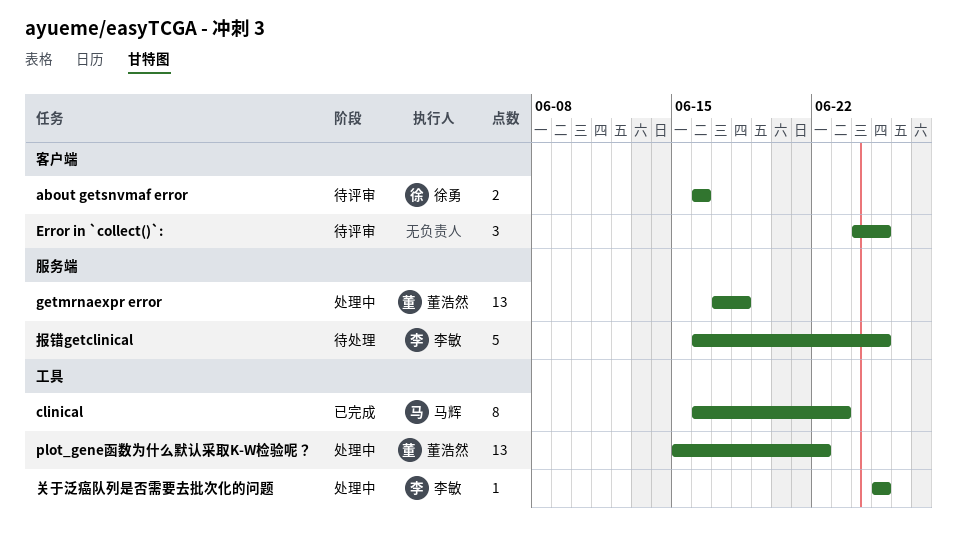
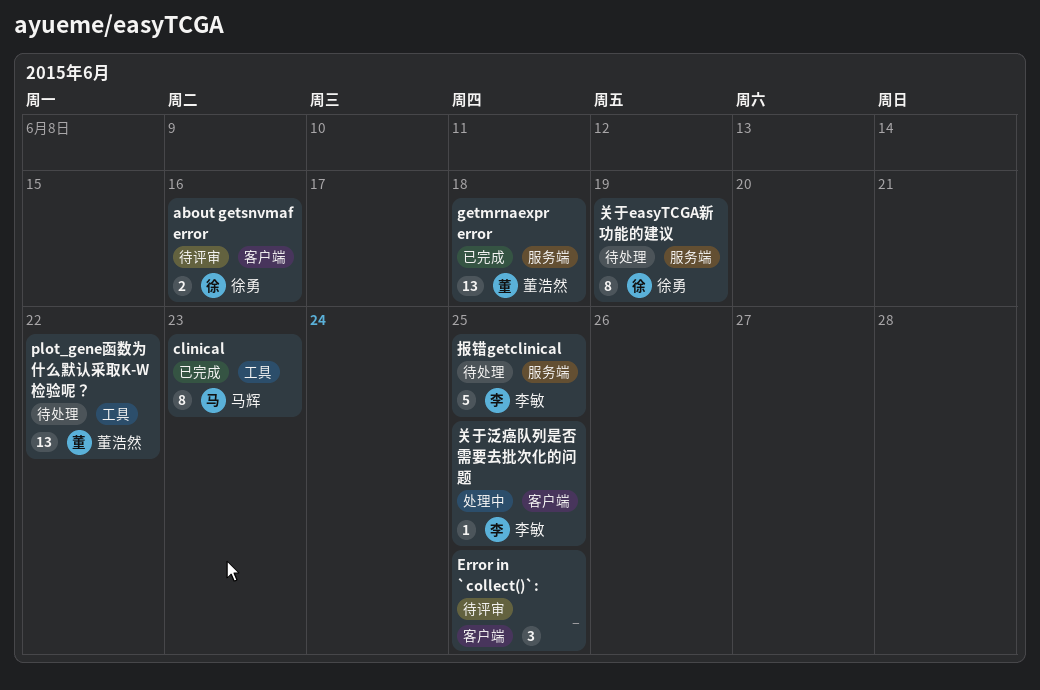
getmrnaexpr error, status: 处理中 -> 已完成
plot_gene函数为什么默认采取K-W检验呢？, status: 处理中 -> 待处理
关于easyTCGA新功能的建议: none -> present
关于泛癌队列是否需要去批次化的问题, label: 工具 -> 客户端

